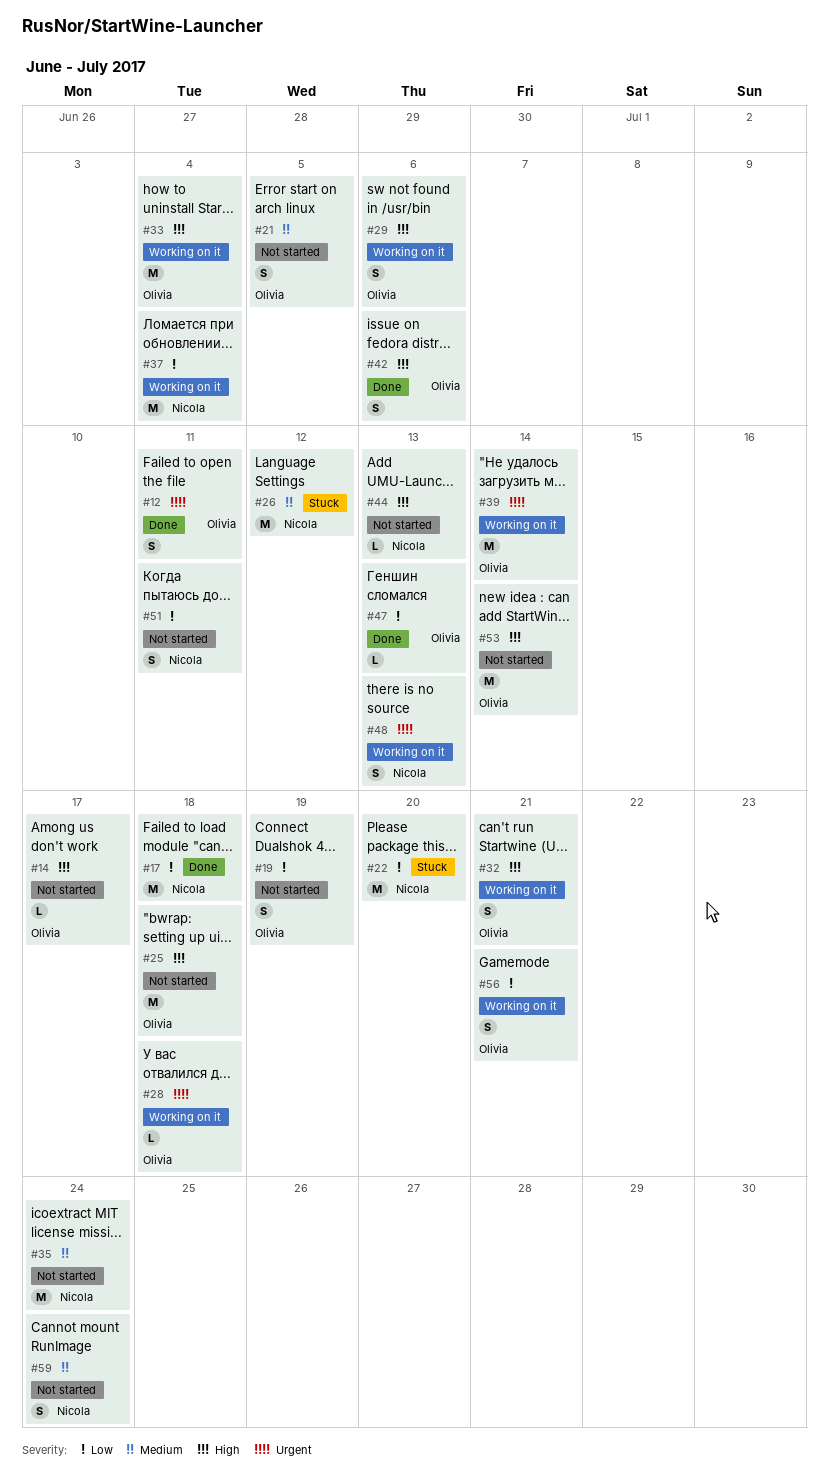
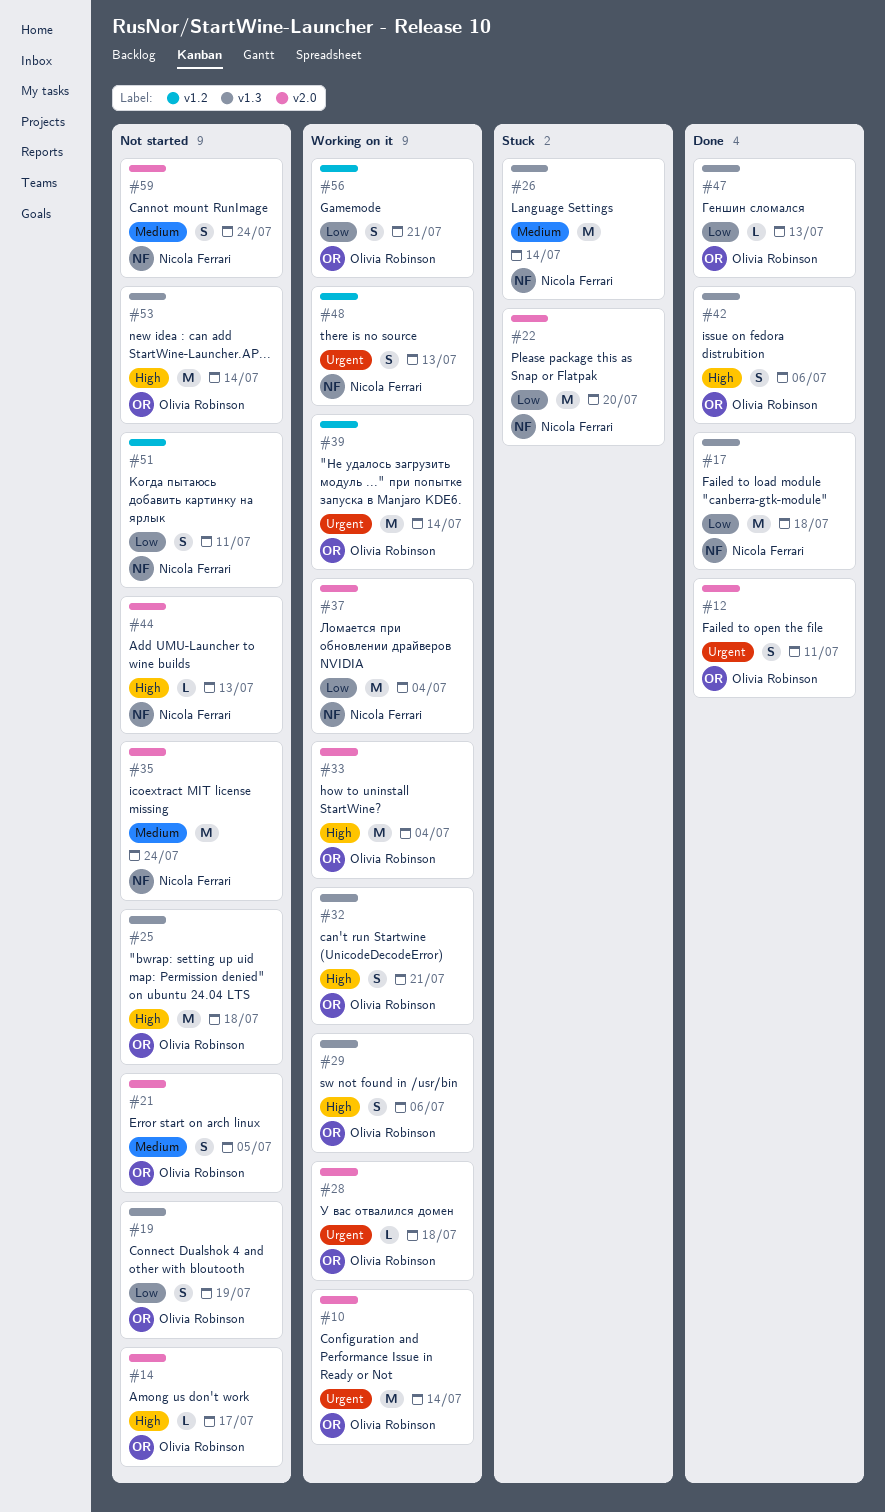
#10: none -> present
#26, due: Jul 12 -> Jul 14

